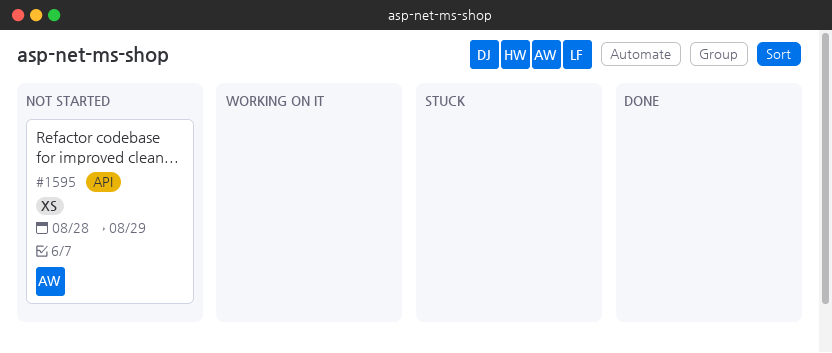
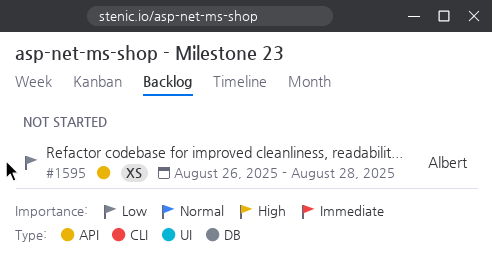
#1595, start: Aug 28 -> Aug 26
#1595, due: Aug 29 -> Aug 28

